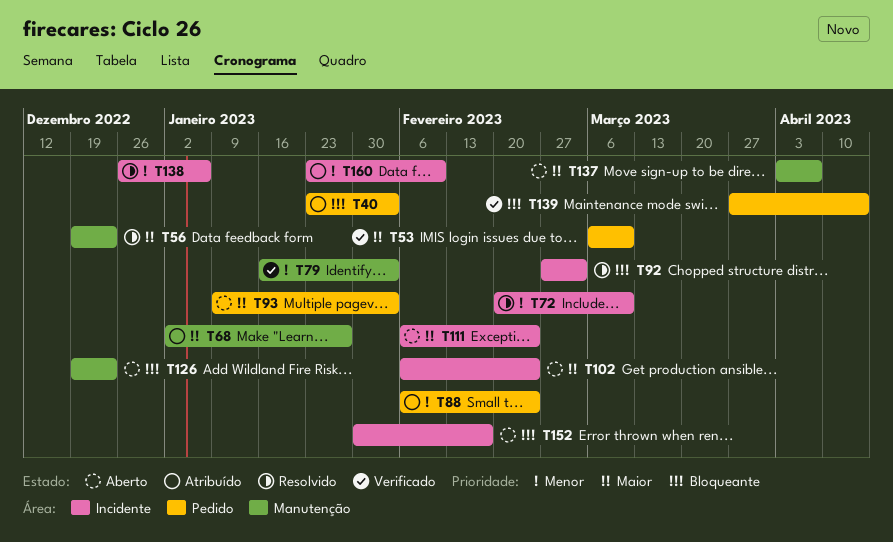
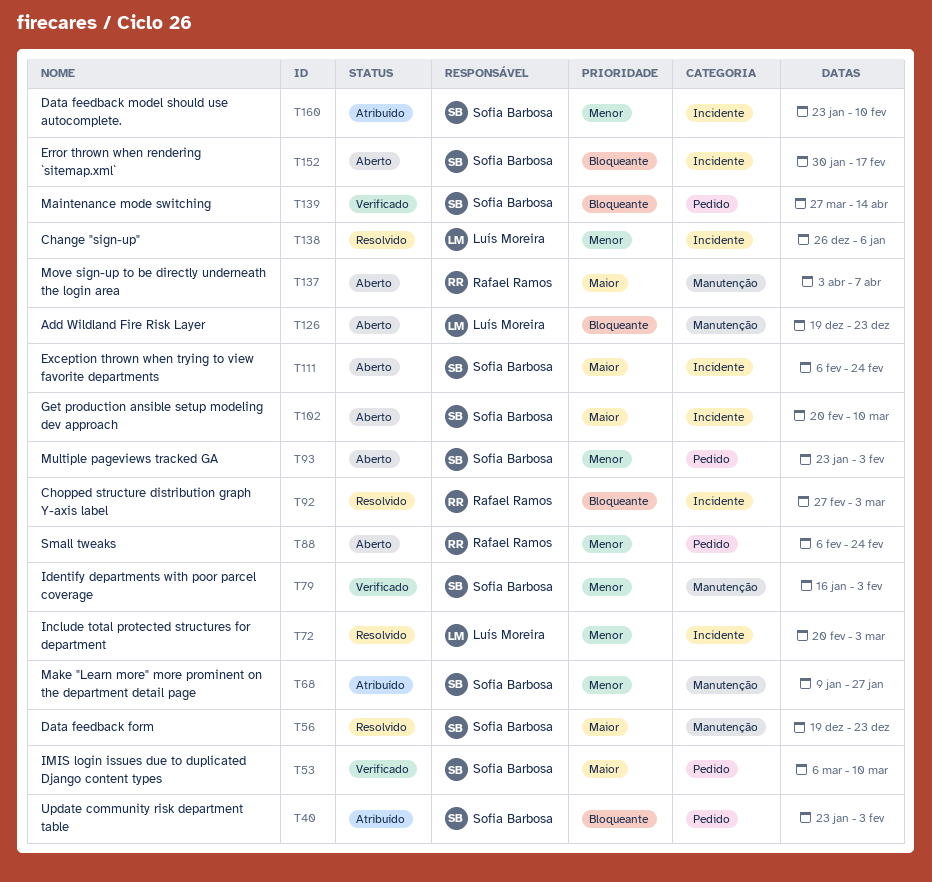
T68, priority: Maior -> Menor
T68, start: Jan 2 -> Jan 9
T72, due: Mar 10 -> Mar 3
T88, status: Atribuído -> Aberto
T93, priority: Maior -> Menor
T93, start: Jan 9 -> Jan 23
T102, start: Feb 6 -> Feb 20
T102, due: Feb 24 -> Mar 10

